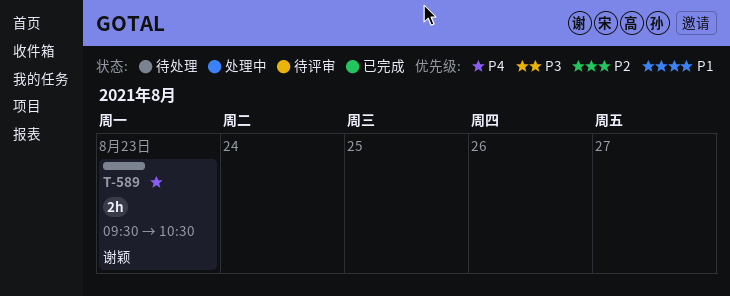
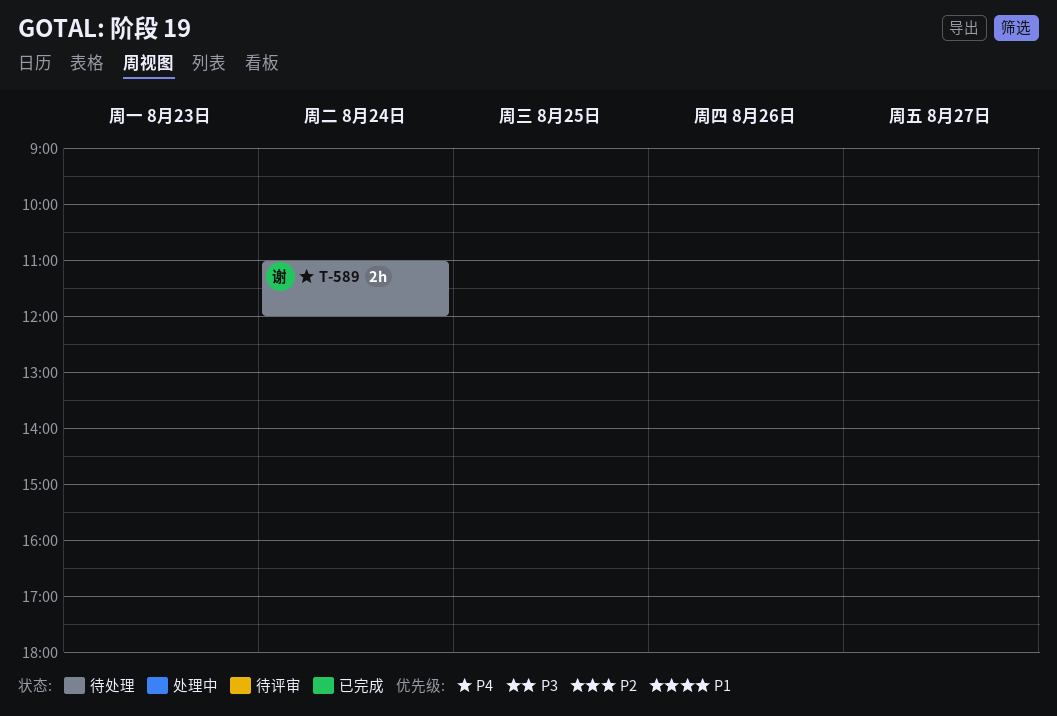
T-589, day: Aug 23 -> Aug 24
T-589, begins: 09:30 -> 11:00
T-589, ends: 10:30 -> 12:00

